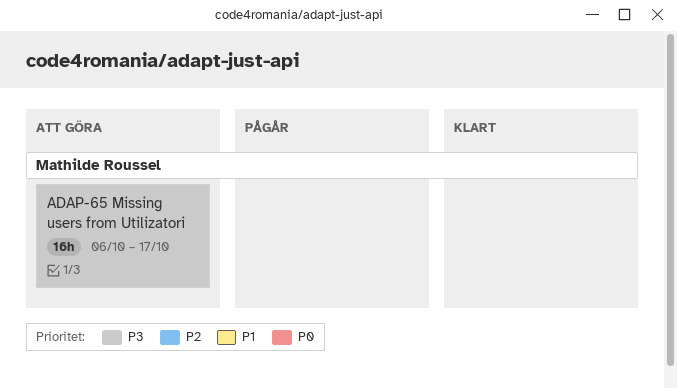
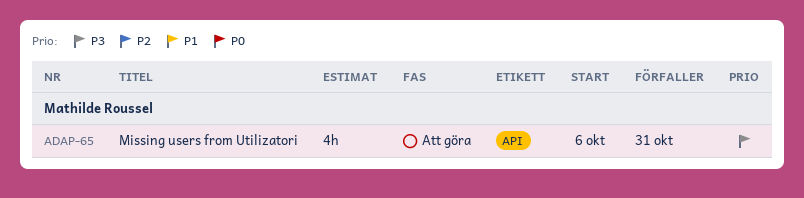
ADAP-65, estimate: 16h -> 4h
ADAP-65, due: Oct 17 -> Oct 31

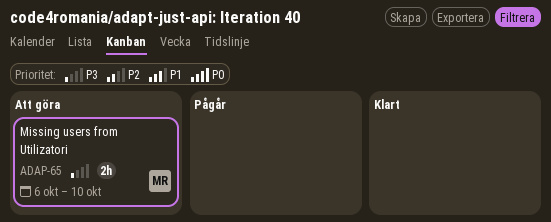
ADAP-65, estimate: 4h -> 2h
ADAP-65, due: Oct 31 -> Oct 10

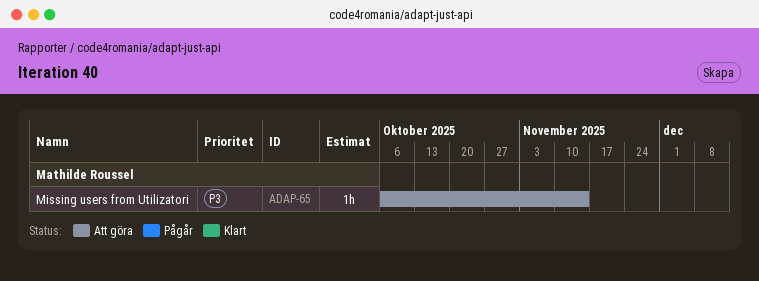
ADAP-65, estimate: 2h -> 1h
ADAP-65, due: Oct 10 -> Nov 14

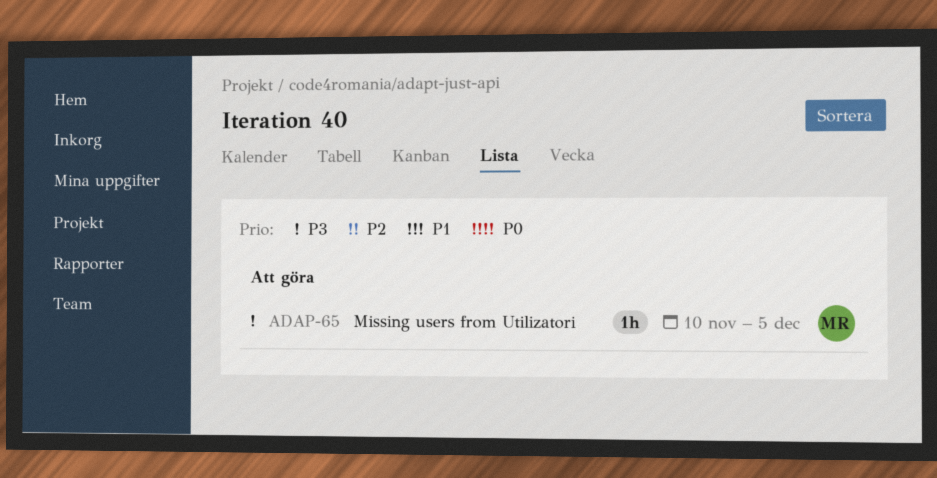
ADAP-65, start: Oct 6 -> Nov 10
ADAP-65, due: Nov 14 -> Dec 5

